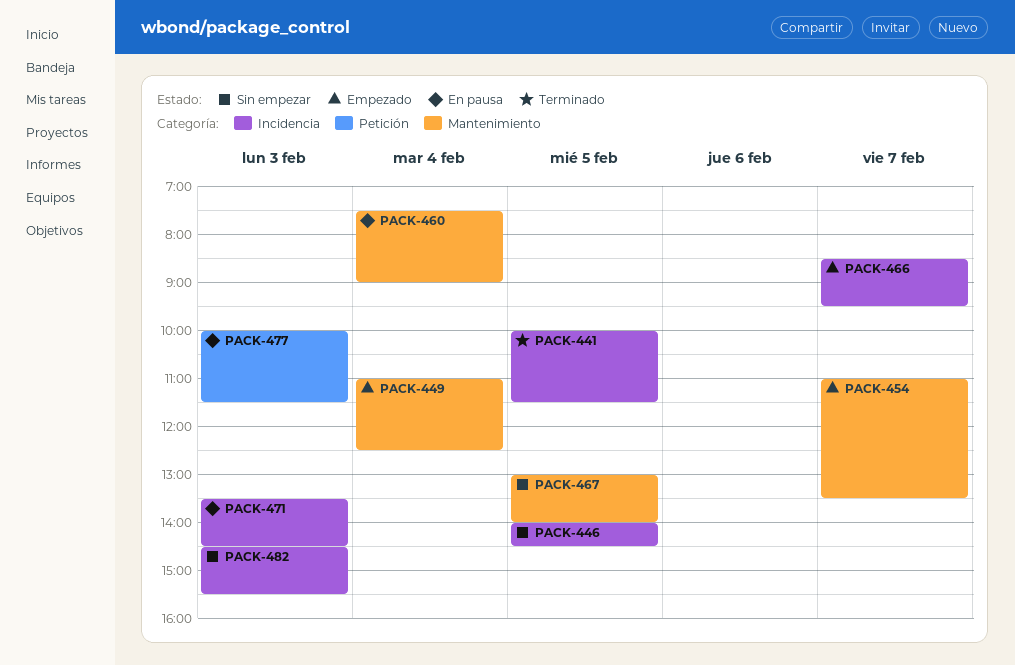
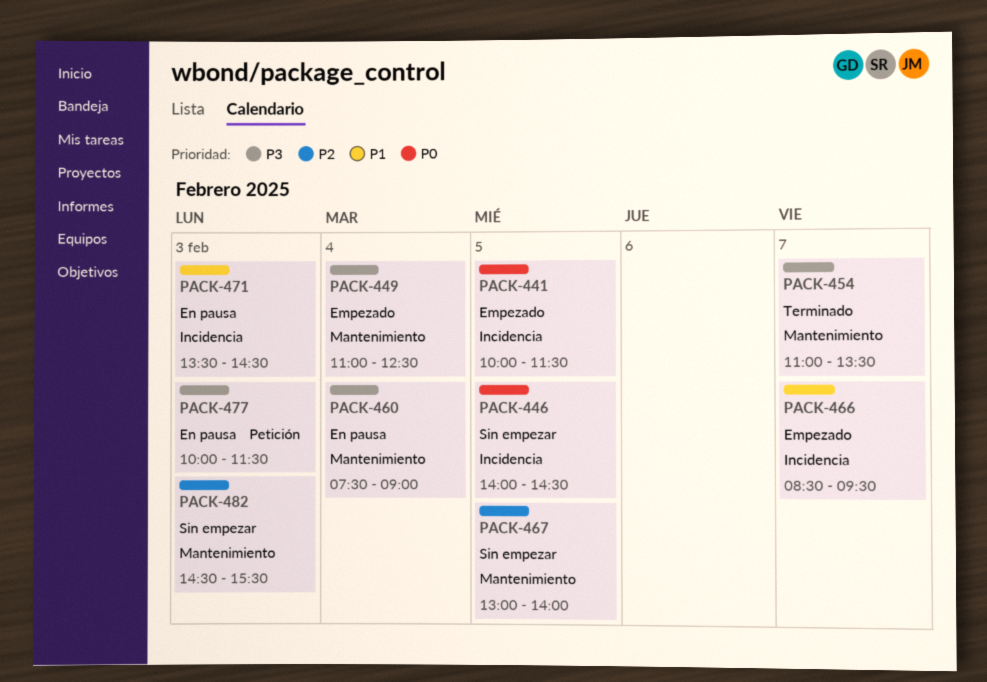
PACK-441, status: Terminado -> Empezado
PACK-454, status: Empezado -> Terminado
PACK-482, label: Incidencia -> Mantenimiento

